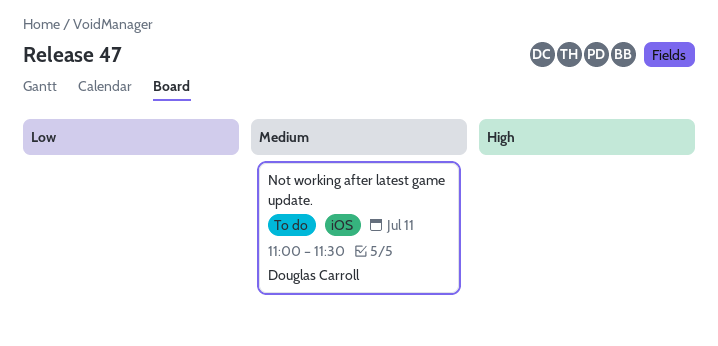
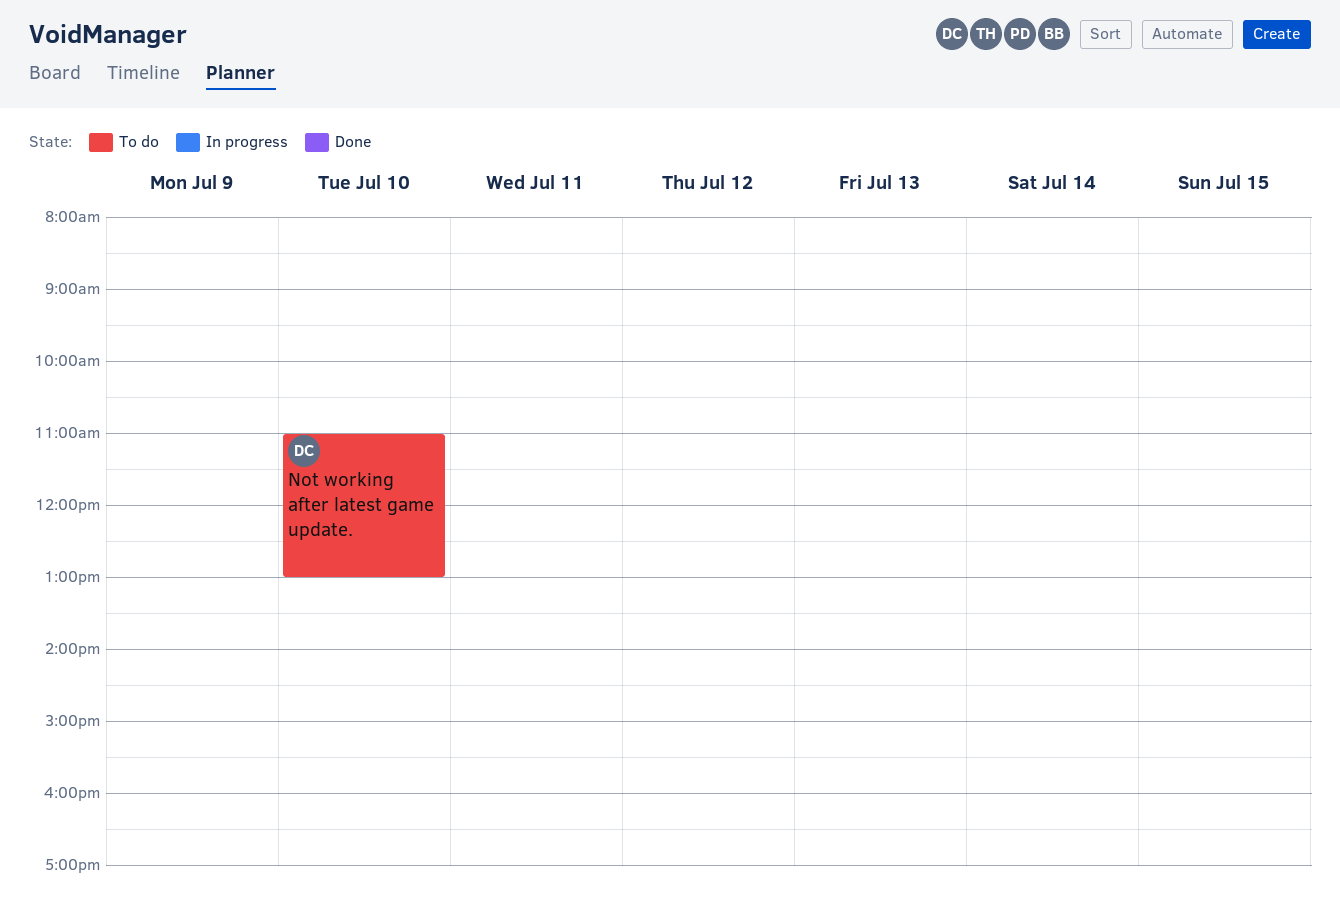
Not working after latest game update., day: Jul 11 -> Jul 10
Not working after latest game update., ends: 11:30 -> 13:00

